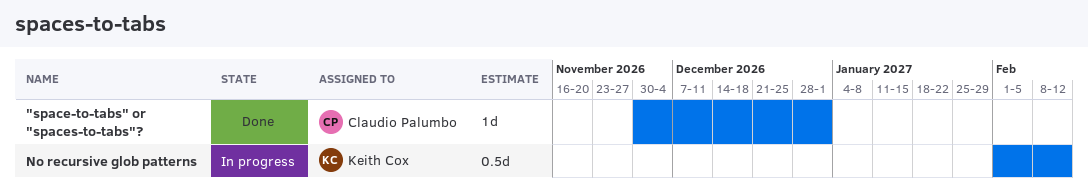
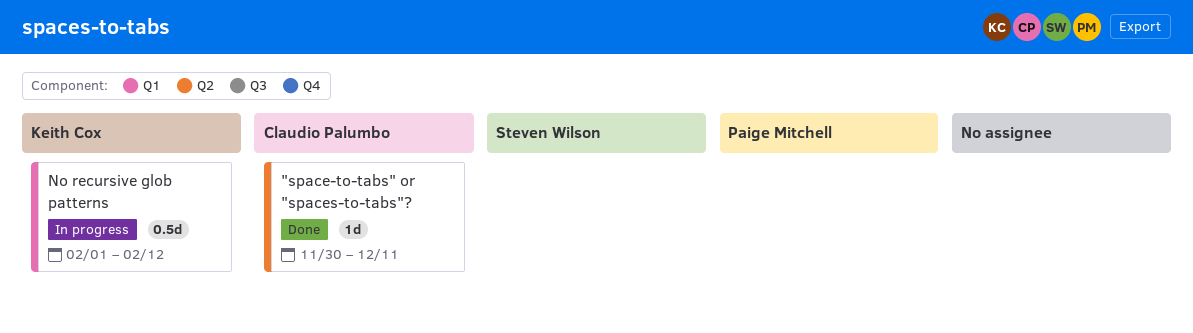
"space-to-tabs" or "spaces-to-tabs"?, due: Jan 1 -> Dec 11

